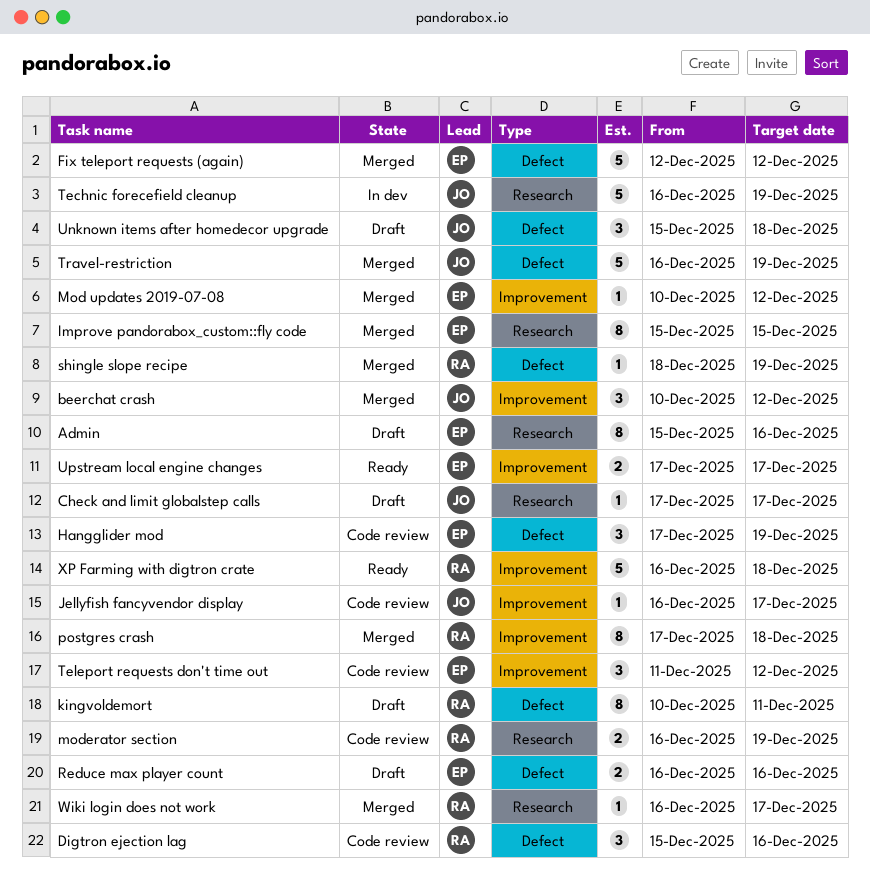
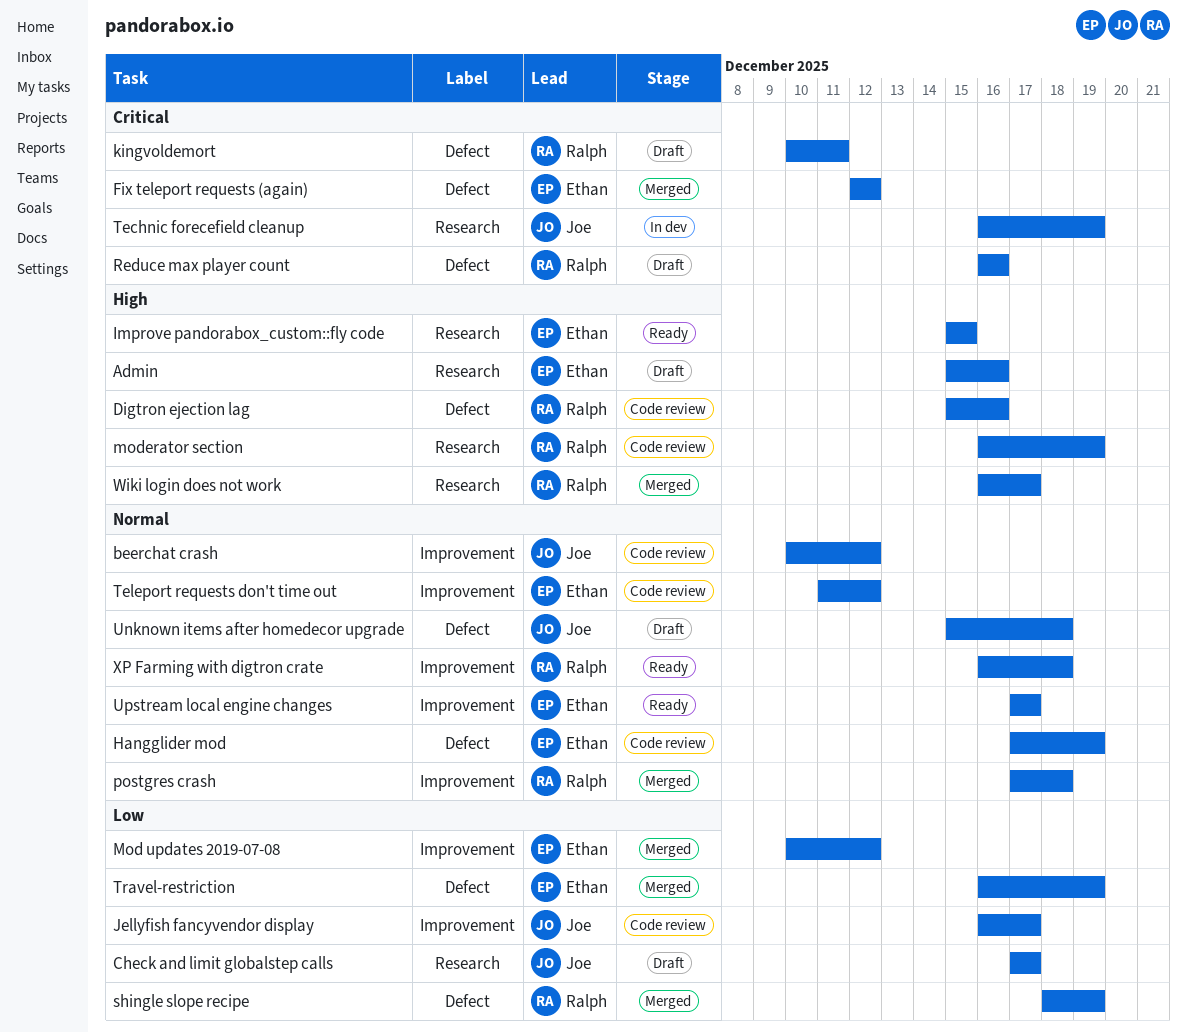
beerchat crash, status: Merged -> Code review
Improve pandorabox_custom::fly code, status: Merged -> Ready
Reduce max player count, owner: Ethan -> Ralph
Travel-restriction, owner: Joe -> Ethan

